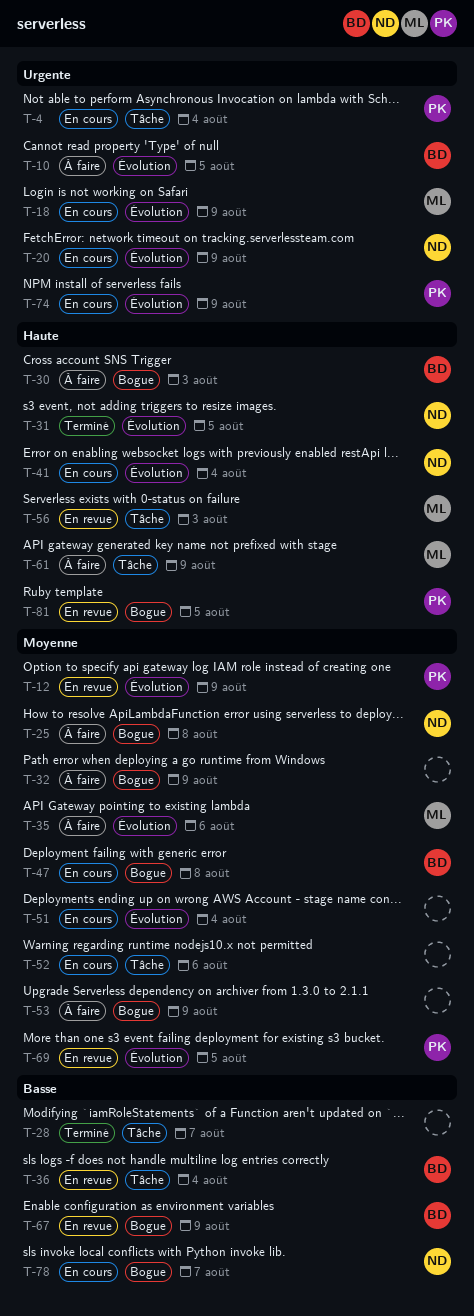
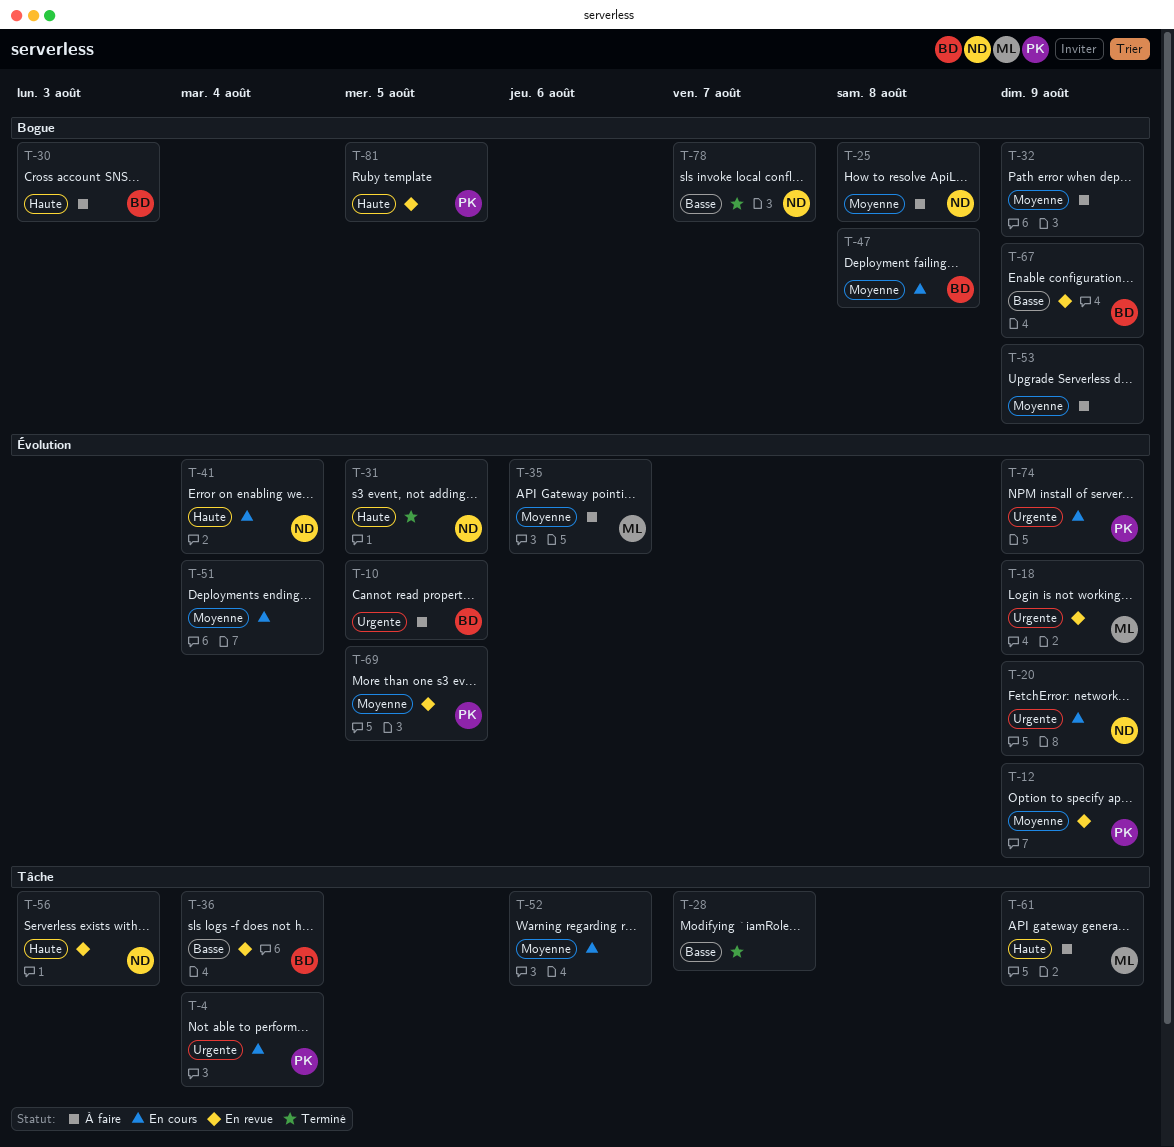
T-18, status: En cours -> En revue
T-56, owner: ML -> ND
T-78, status: En cours -> Terminé

